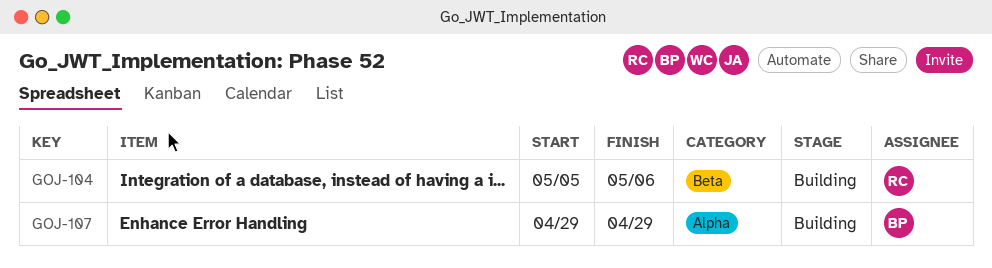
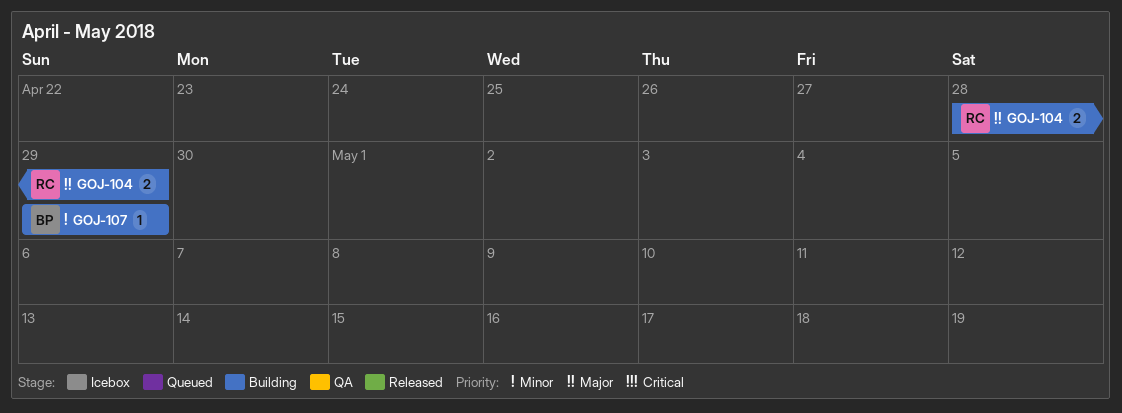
GOJ-104, start: May 5 -> Apr 28
GOJ-104, due: May 6 -> Apr 29

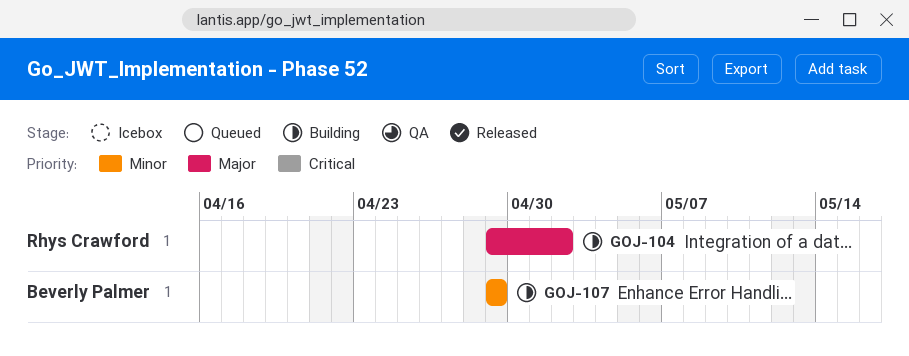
GOJ-104, start: Apr 28 -> Apr 29
GOJ-104, due: Apr 29 -> May 2

